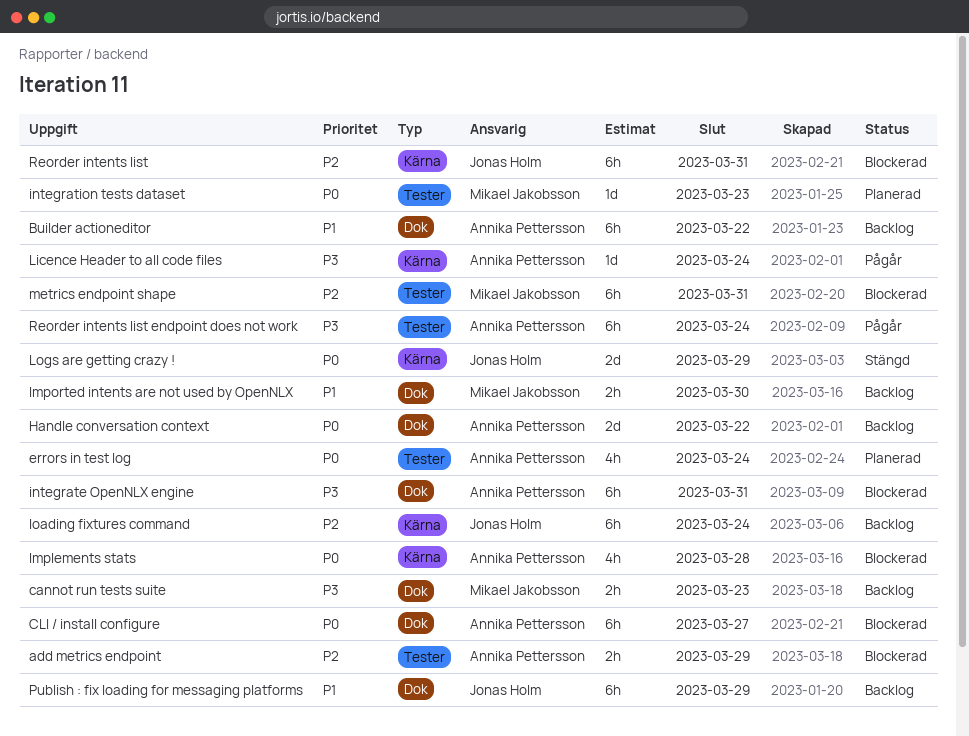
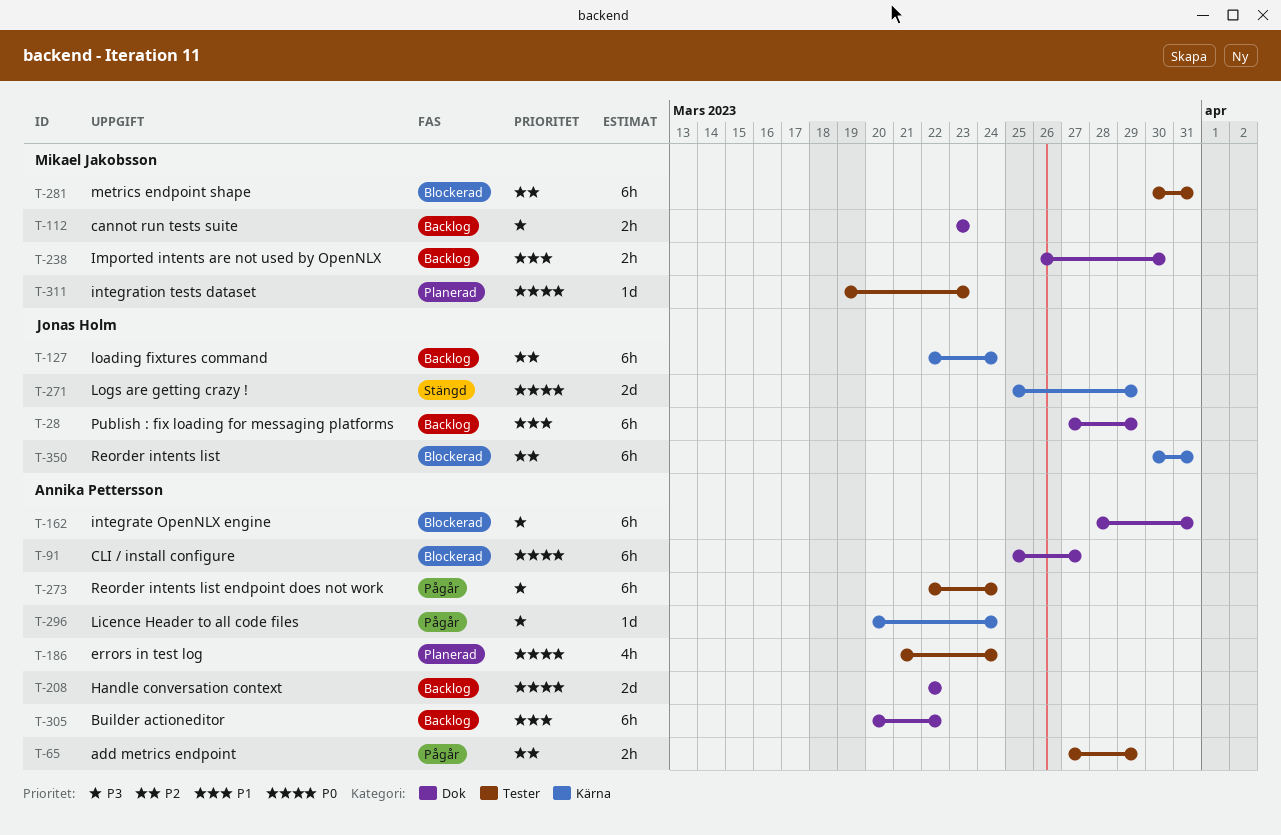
add metrics endpoint, status: Blockerad -> Pågår
Implements stats: present -> none

